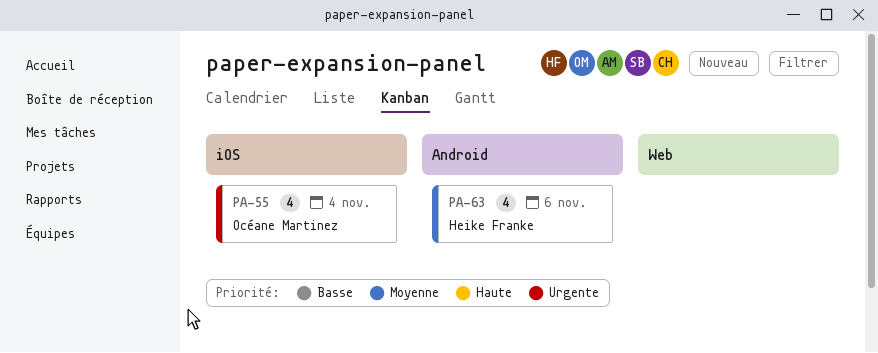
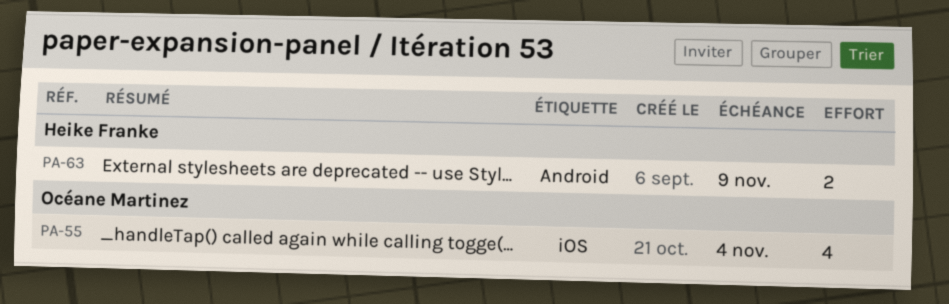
PA-63, estimate: 4 -> 2
PA-63, due: Nov 6 -> Nov 9

